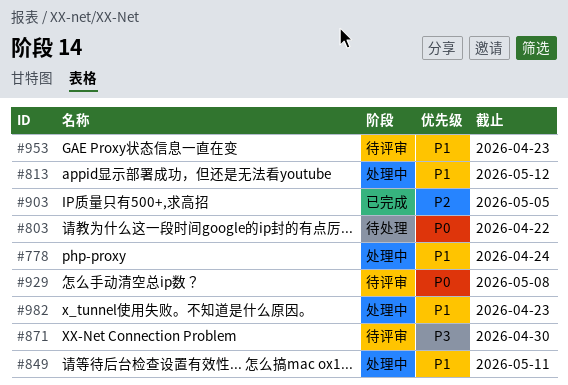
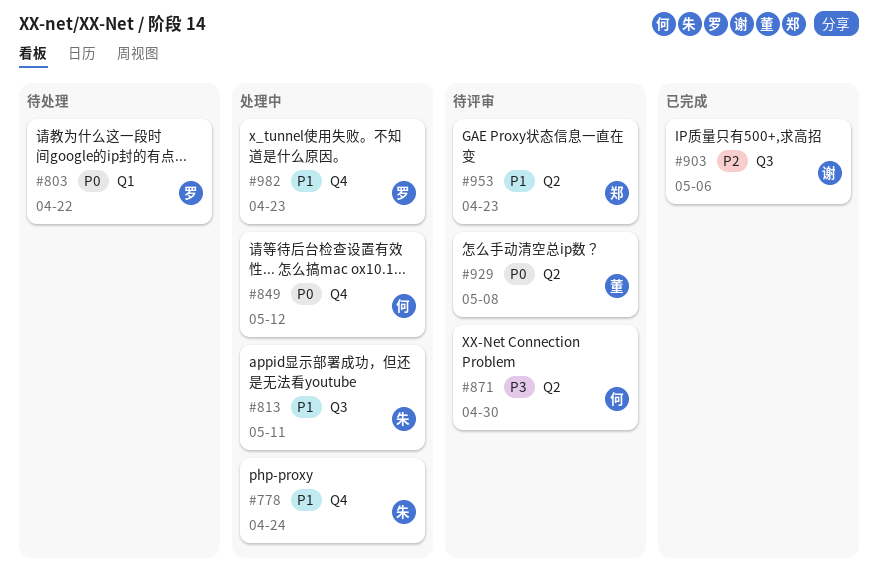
#813, due: May 12 -> May 11
#849, priority: P1 -> P0
#849, due: May 11 -> May 12
#903, due: May 5 -> May 6

